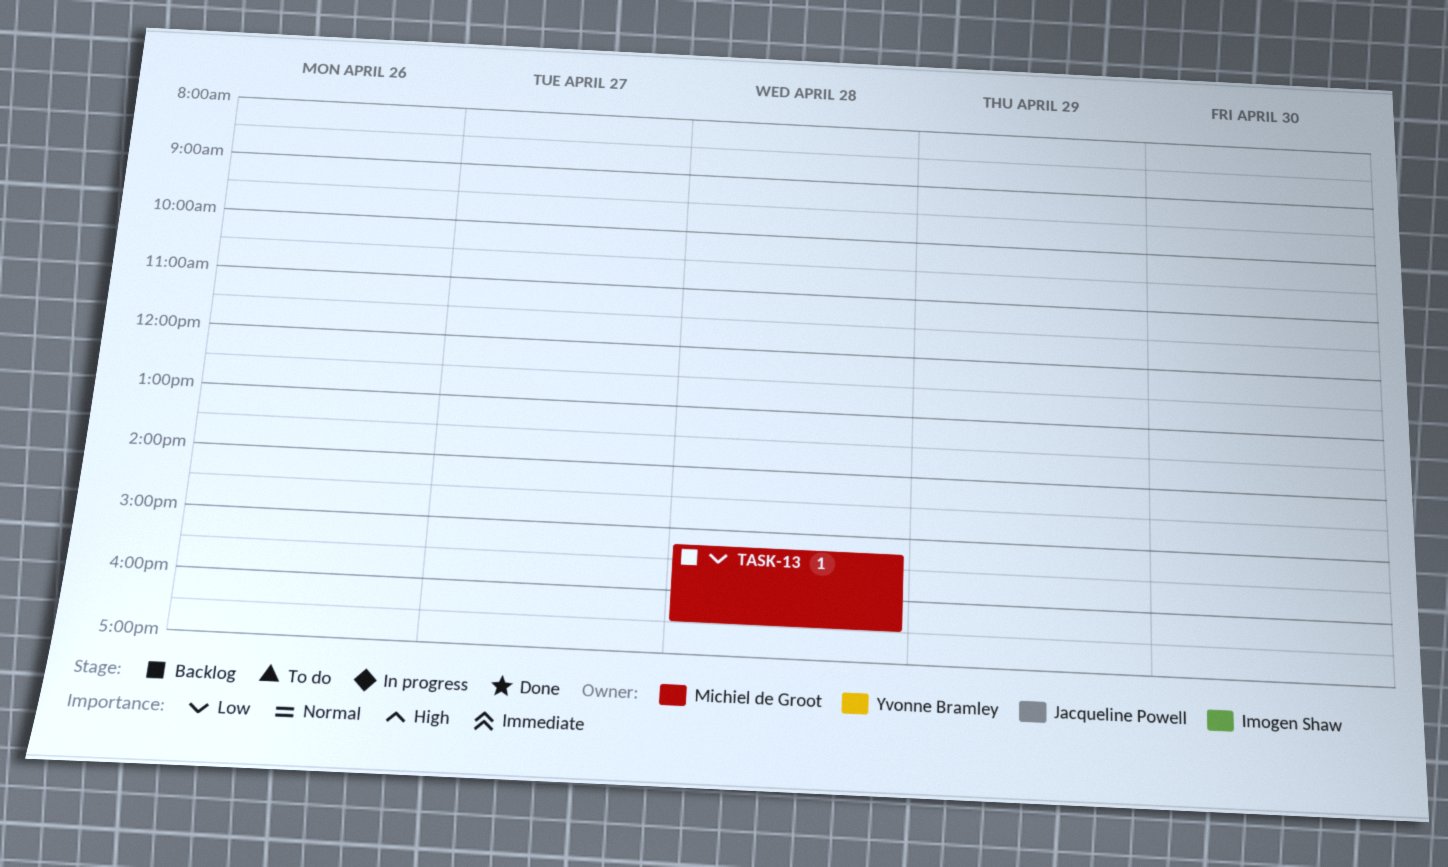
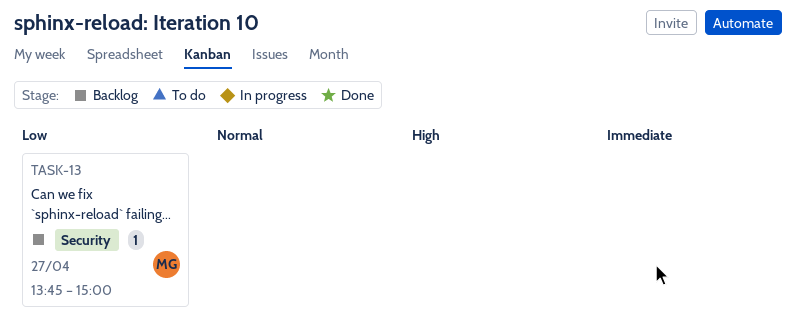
TASK-13, day: Apr 28 -> Apr 27
TASK-13, begins: 15:15 -> 13:45
TASK-13, ends: 16:30 -> 15:00

